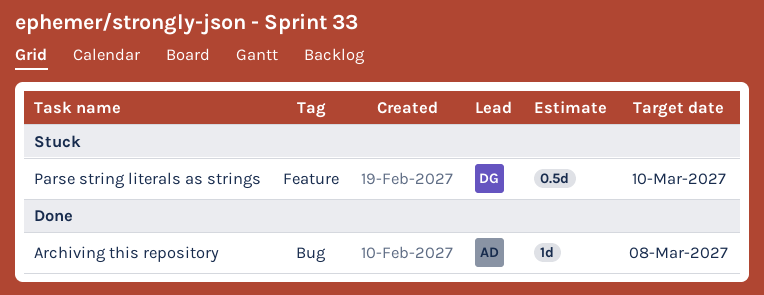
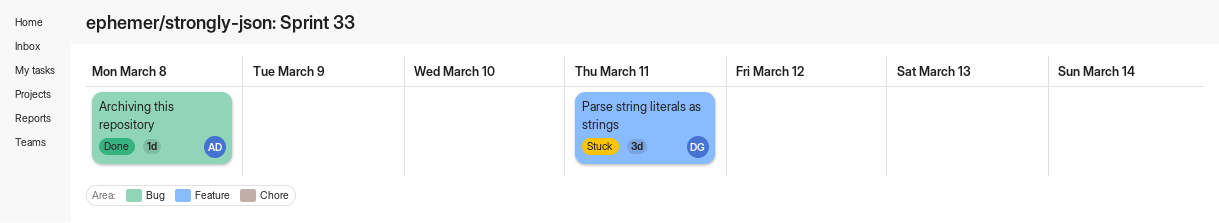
Parse string literals as strings, estimate: 0.5d -> 3d
Parse string literals as strings, due: Mar 10 -> Mar 11

